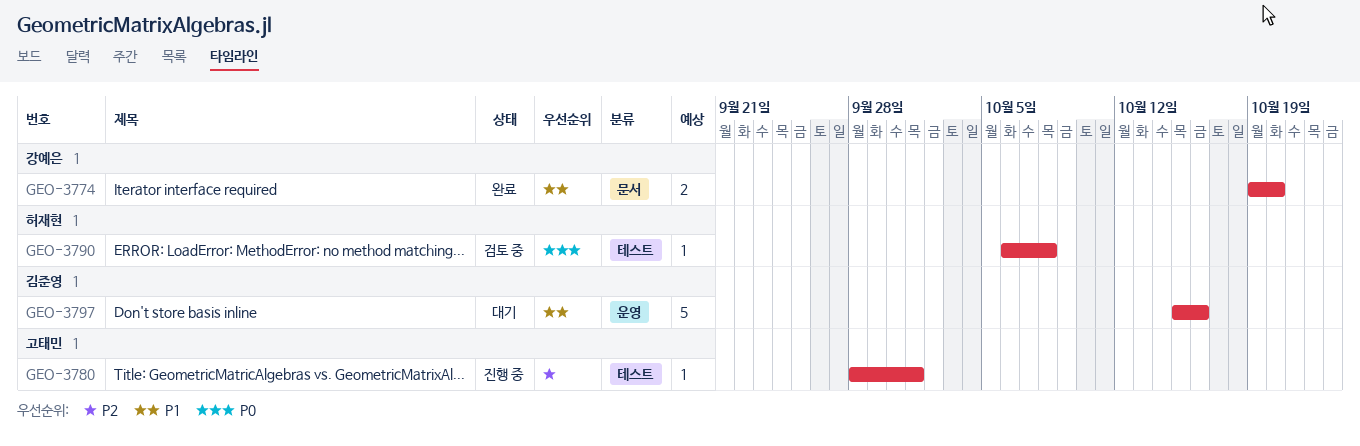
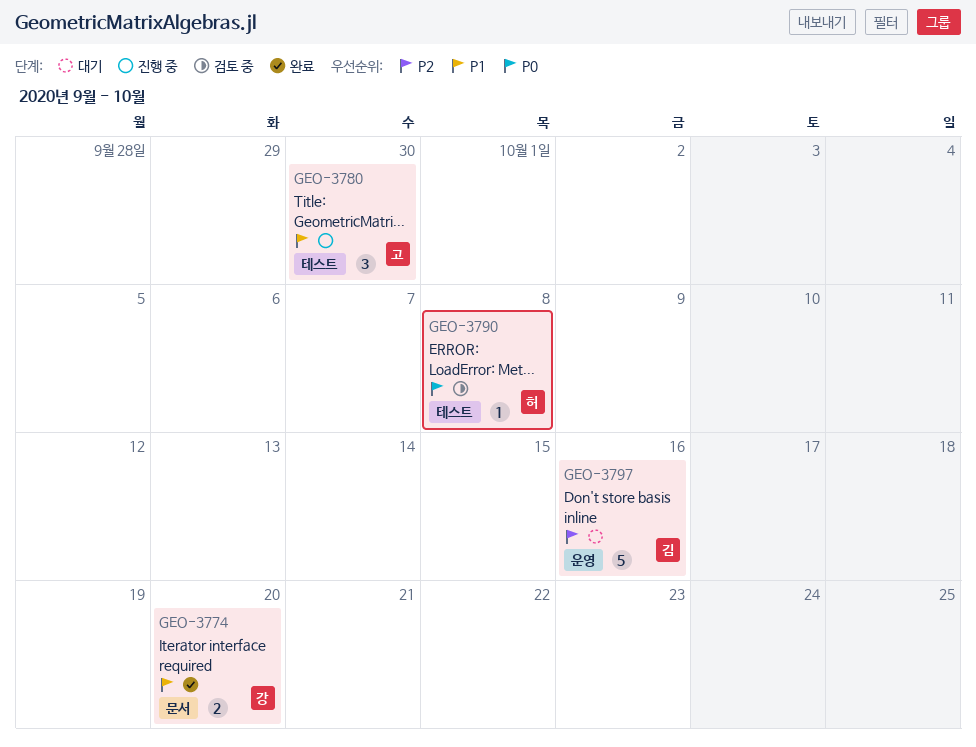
GEO-3780, priority: P2 -> P1
GEO-3780, estimate: 1 -> 3
GEO-3780, due: Oct 1 -> Sep 30
GEO-3797, priority: P1 -> P2

